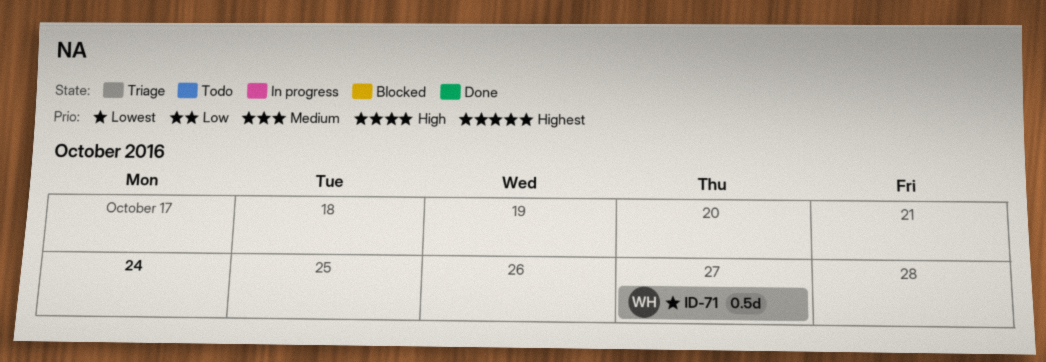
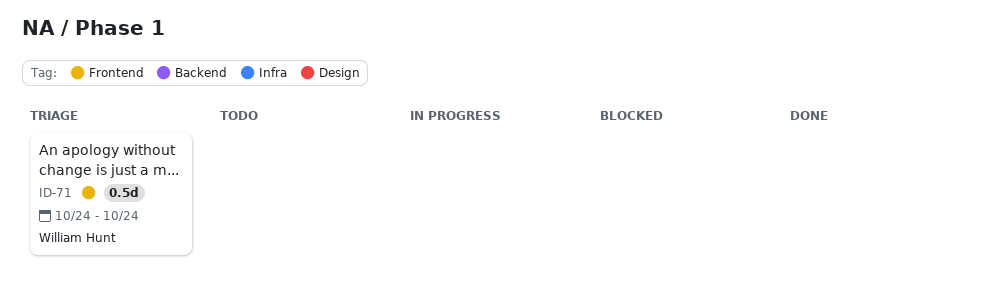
ID-71, start: Oct 27 -> Oct 24
ID-71, due: Oct 27 -> Oct 24

